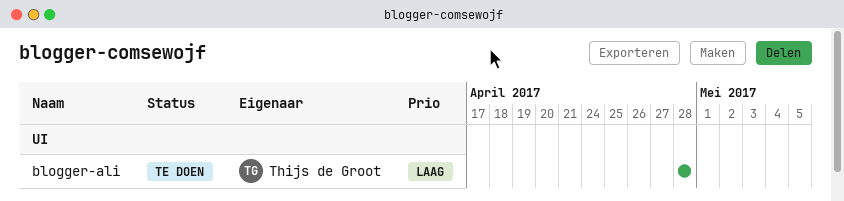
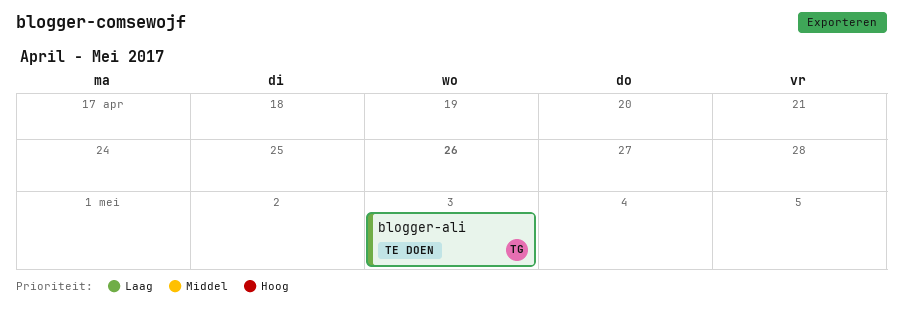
blogger-ali, due: Apr 28 -> May 3

